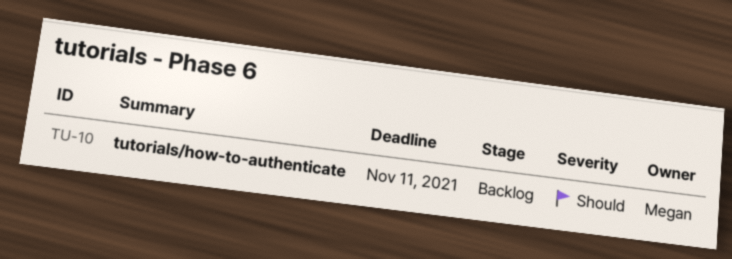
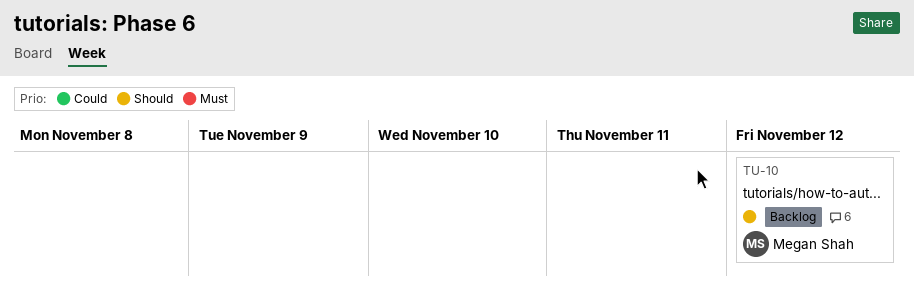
TU-10, due: Nov 11 -> Nov 12

